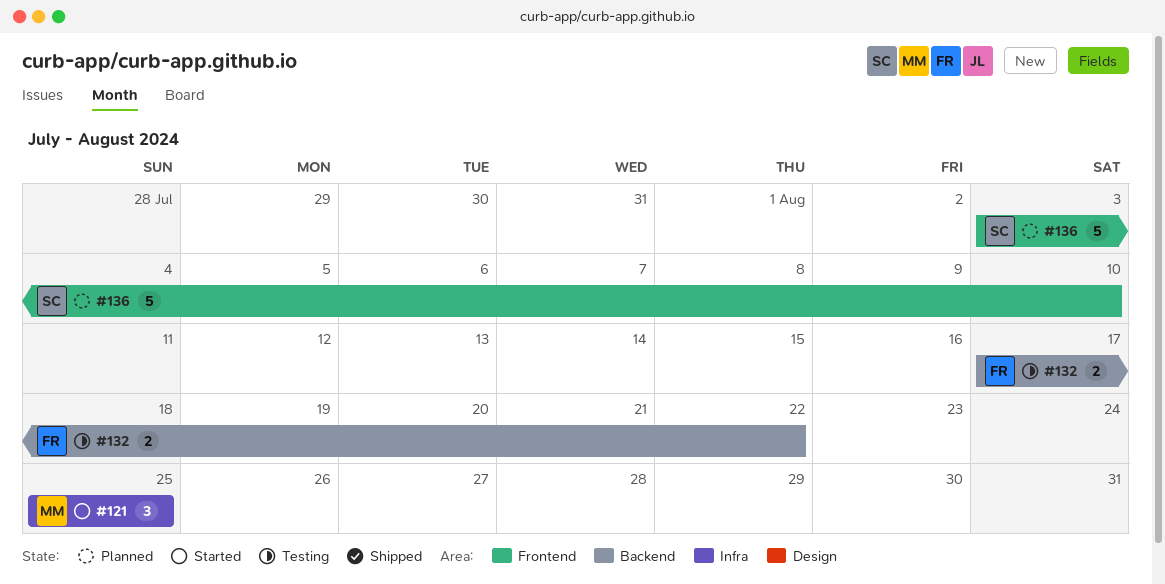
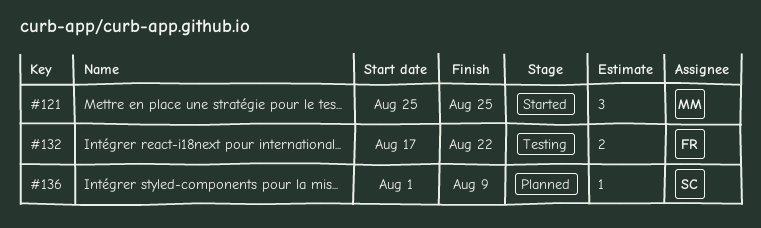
#136, estimate: 5 -> 1
#136, start: Aug 3 -> Aug 1
#136, due: Aug 10 -> Aug 9

